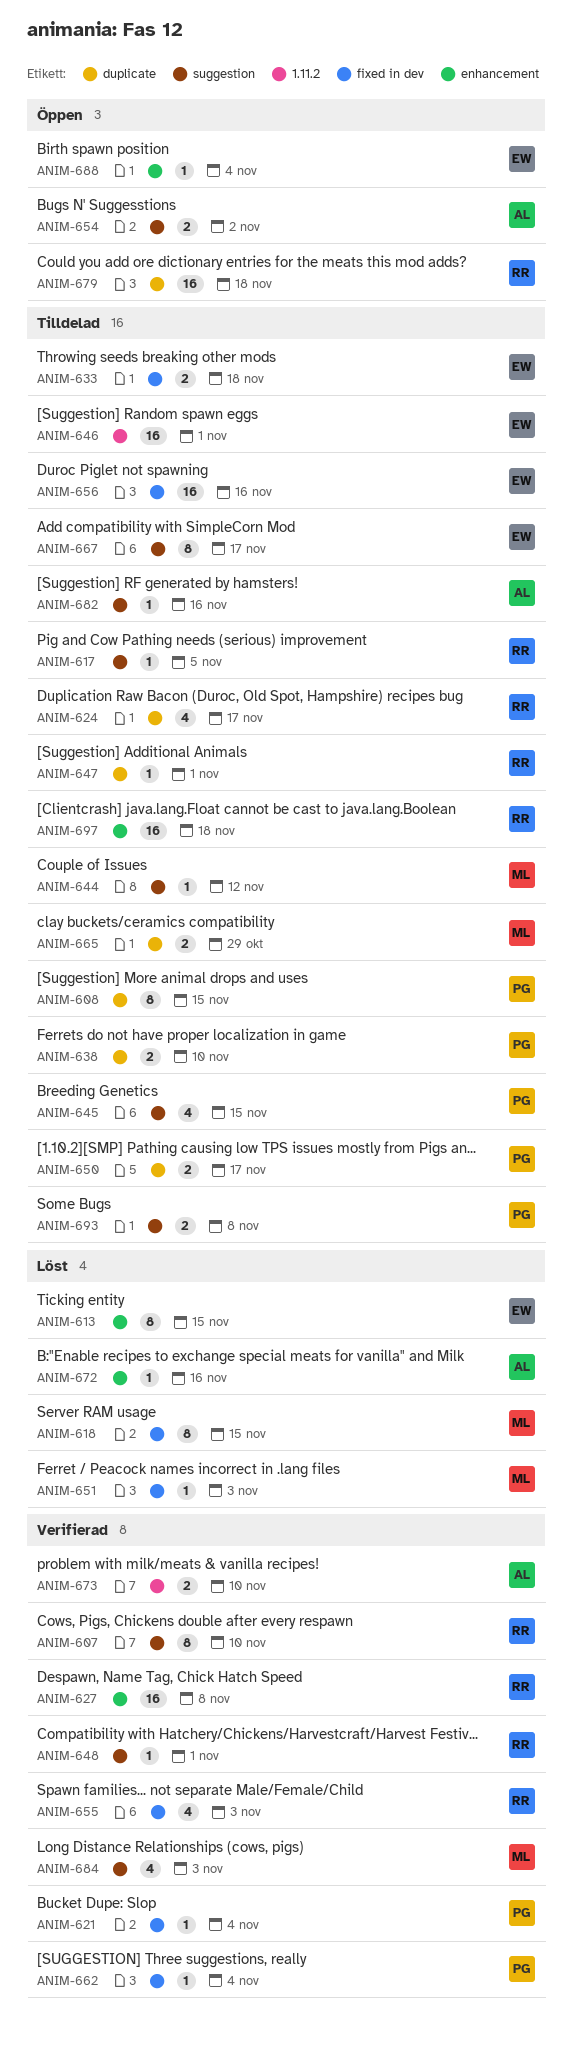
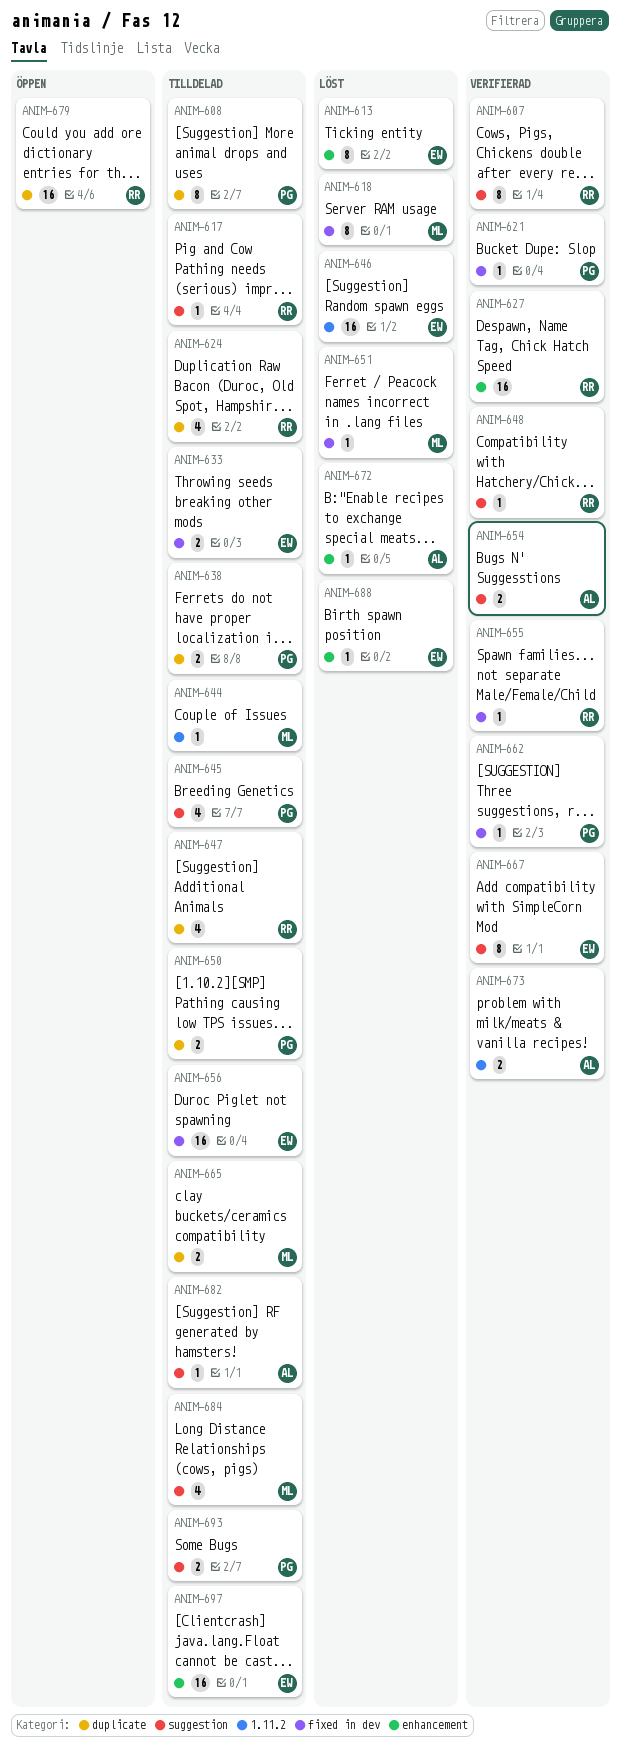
ANIM-644, label: suggestion -> 1.11.2
ANIM-646, status: Tilldelad -> Löst
ANIM-647, estimate: 1 -> 4
ANIM-654, status: Öppen -> Verifierad
ANIM-655, estimate: 4 -> 1
ANIM-667, status: Tilldelad -> Verifierad
ANIM-684, status: Verifierad -> Tilldelad
ANIM-688, status: Öppen -> Löst
ANIM-697, owner: RR -> EW

